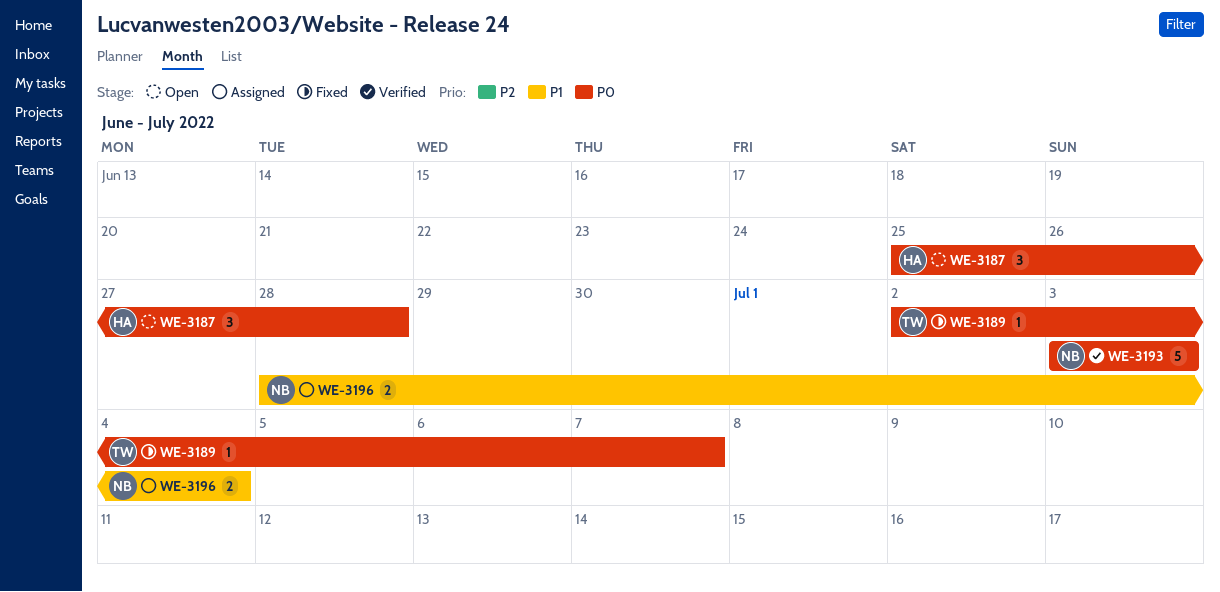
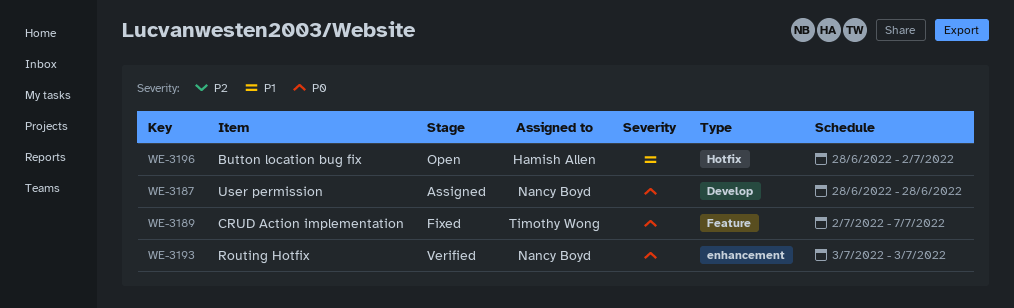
WE-3187, status: Open -> Assigned
WE-3187, owner: Hamish Allen -> Nancy Boyd
WE-3187, start: Jun 25 -> Jun 28
WE-3196, status: Assigned -> Open
WE-3196, owner: Nancy Boyd -> Hamish Allen
WE-3196, due: Jul 4 -> Jul 2

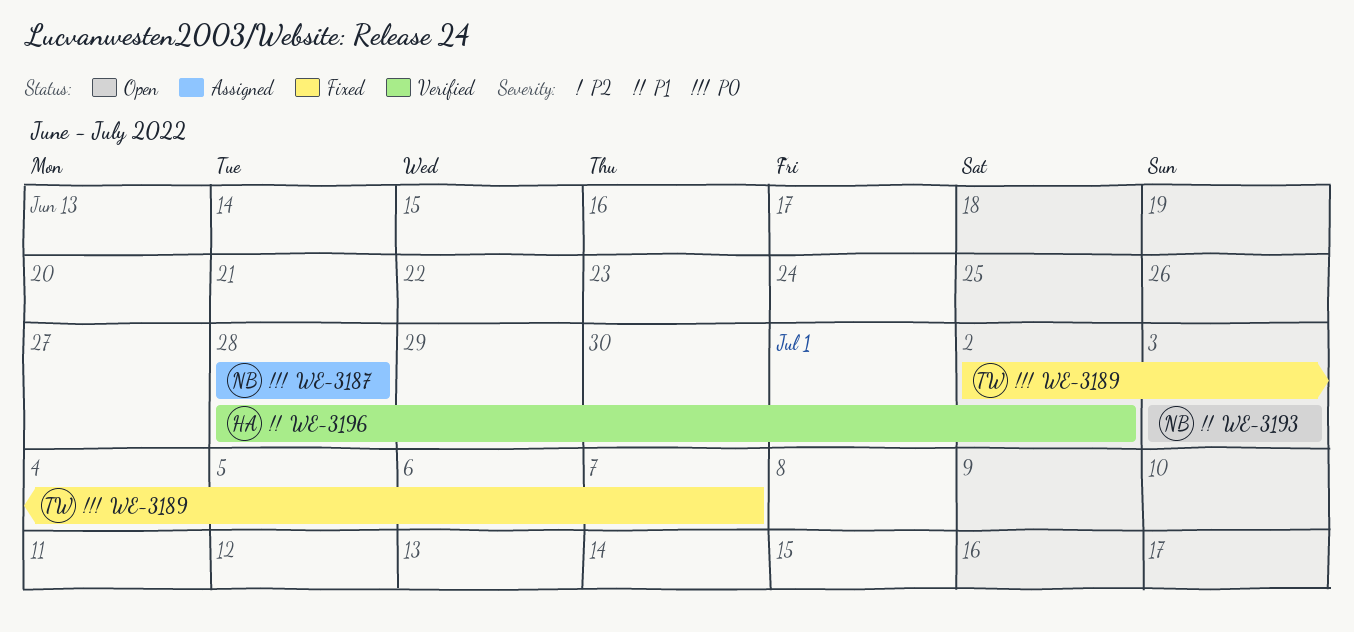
WE-3193, status: Verified -> Open
WE-3193, priority: P0 -> P1
WE-3196, status: Open -> Verified

